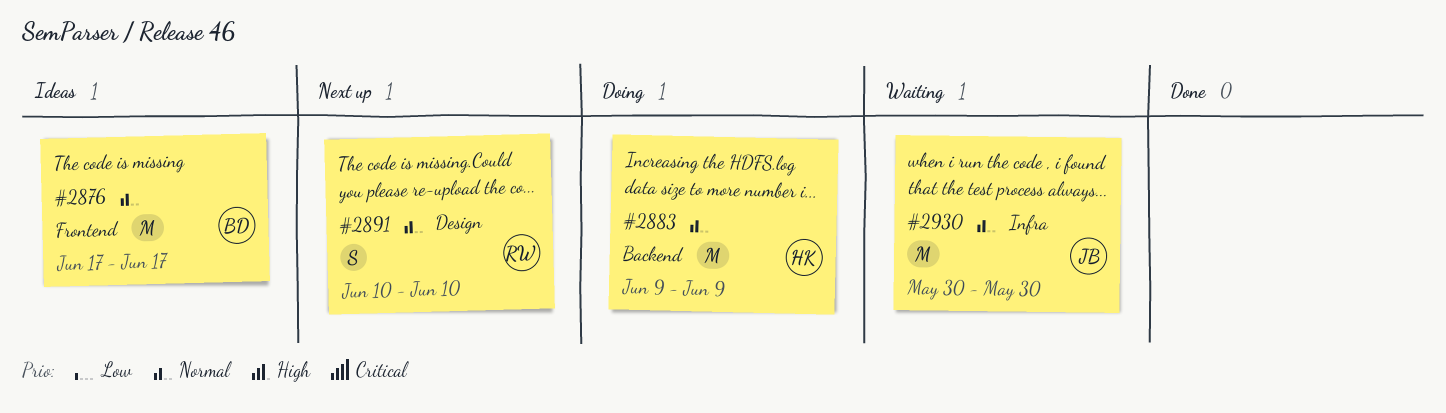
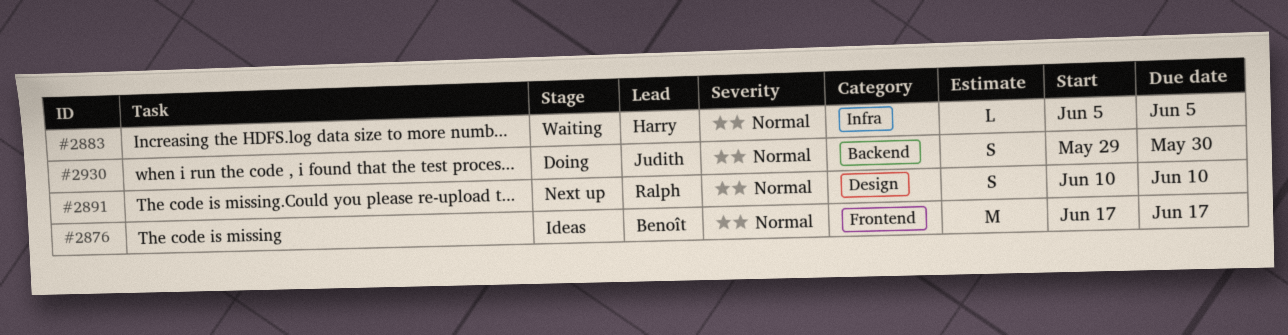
#2883, status: Doing -> Waiting
#2883, label: Backend -> Infra
#2883, estimate: M -> L
#2883, start: Jun 9 -> Jun 5
#2883, due: Jun 9 -> Jun 5
#2930, status: Waiting -> Doing
#2930, label: Infra -> Backend
#2930, estimate: M -> S
#2930, start: May 30 -> May 29

